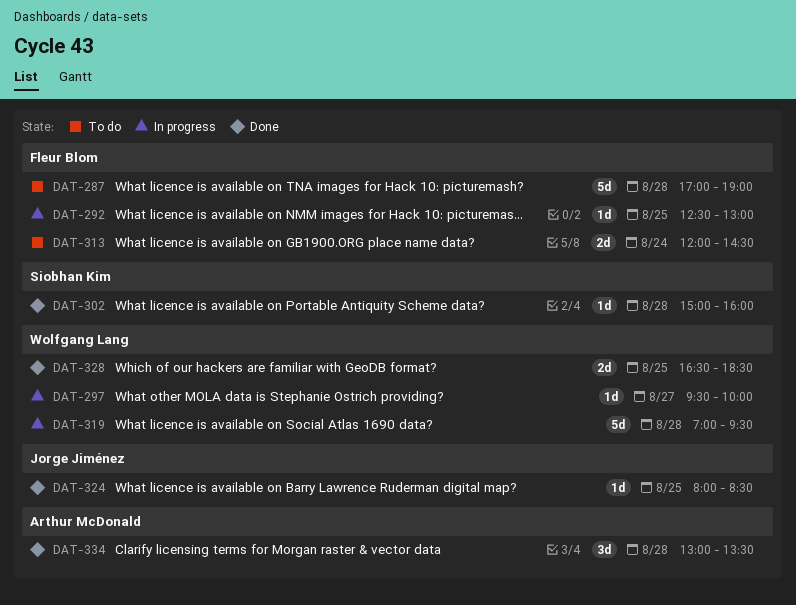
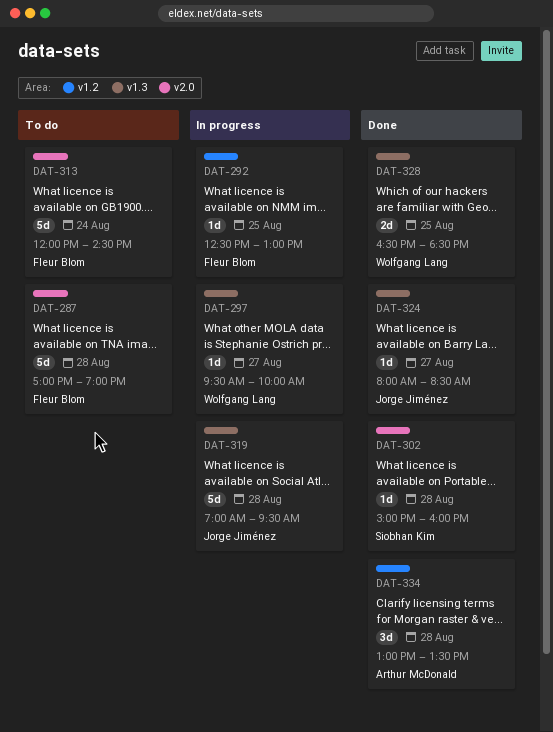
DAT-313, estimate: 2d -> 5d
DAT-319, owner: Wolfgang Lang -> Jorge Jiménez
DAT-324, day: Aug 25 -> Aug 27

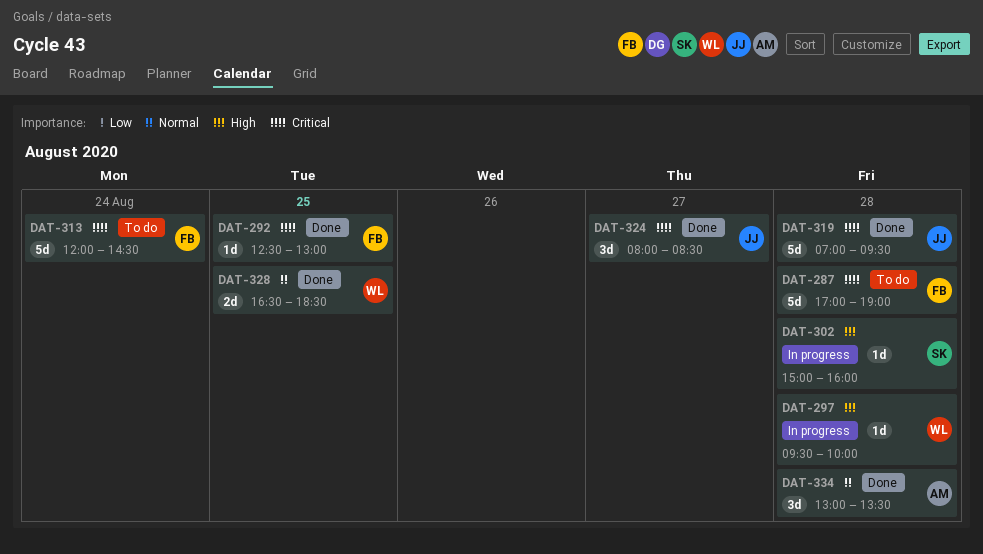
DAT-292, status: In progress -> Done
DAT-297, day: Aug 27 -> Aug 28
DAT-302, status: Done -> In progress
DAT-319, status: In progress -> Done
DAT-324, estimate: 1d -> 3d

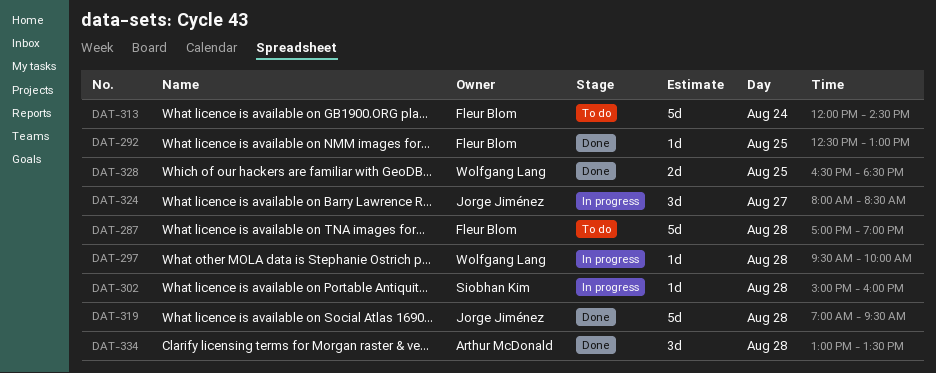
DAT-324, status: Done -> In progress

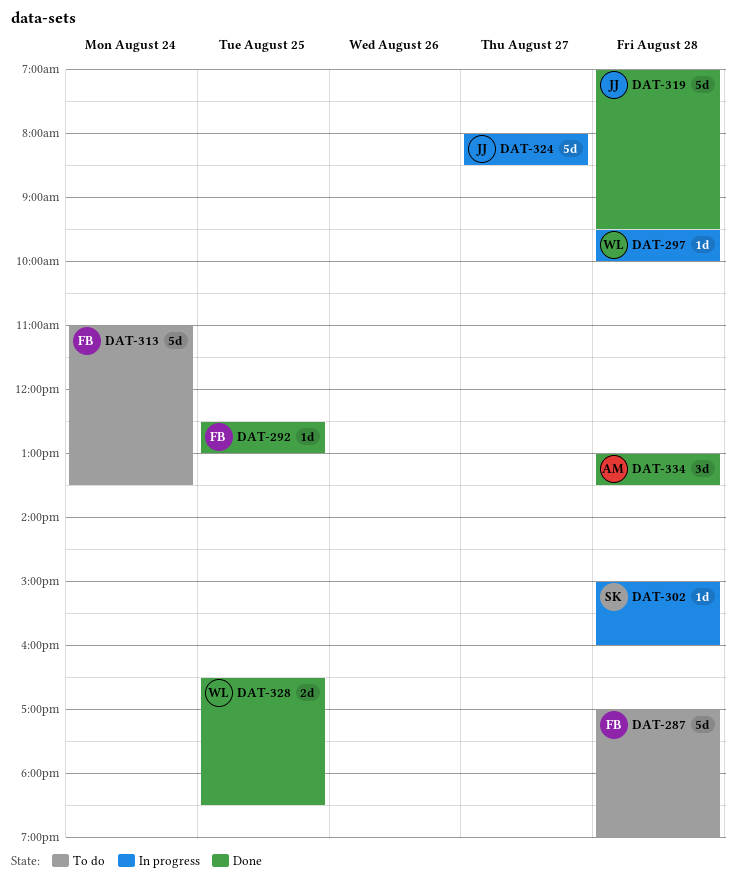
DAT-313, begins: 12:00 -> 11:00
DAT-313, ends: 14:30 -> 13:30
DAT-324, estimate: 3d -> 5d

